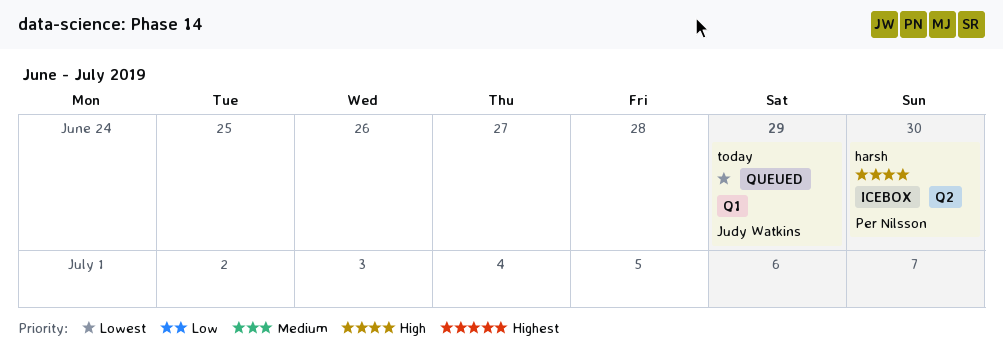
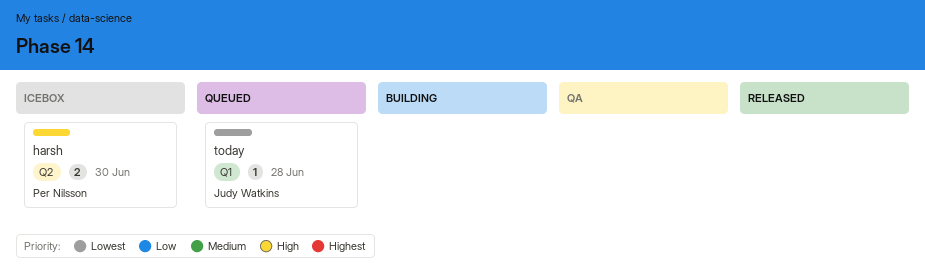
today, due: Jun 29 -> Jun 28

